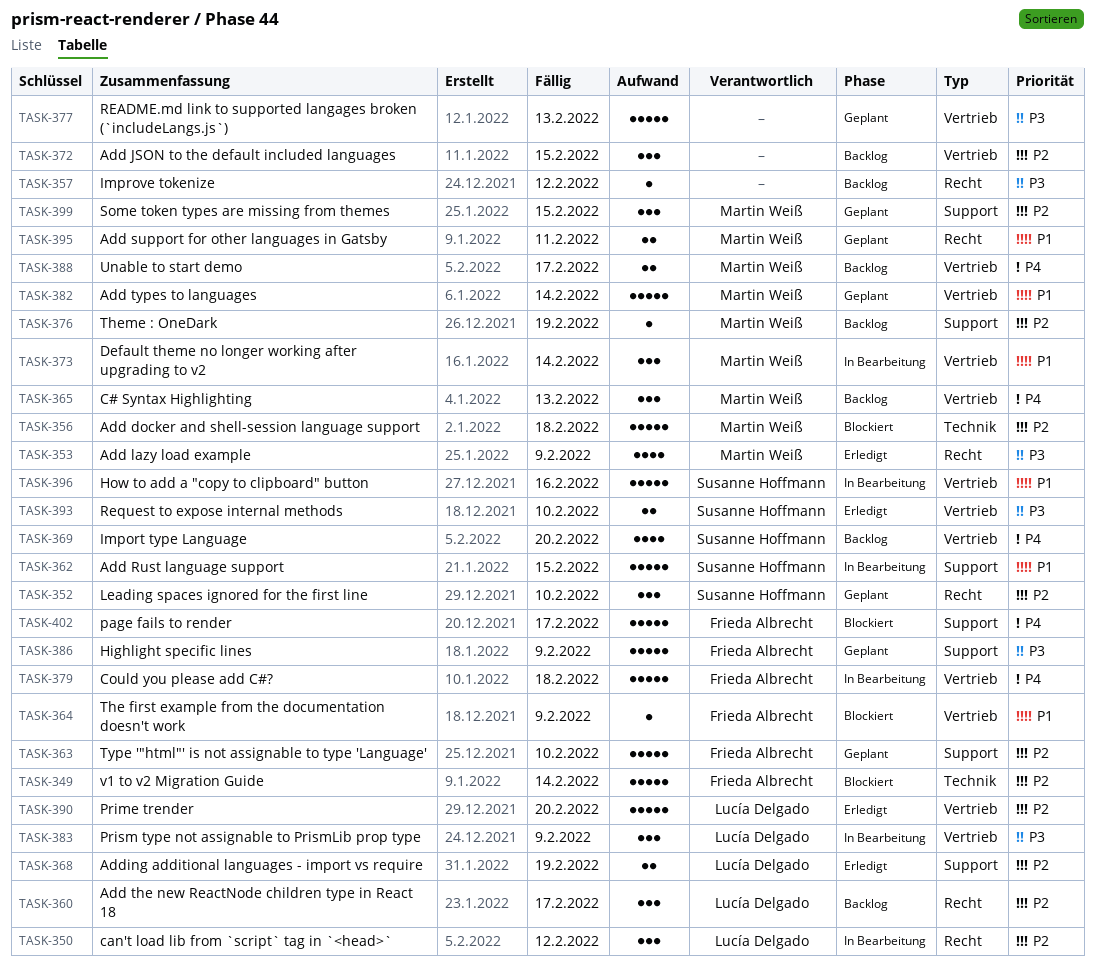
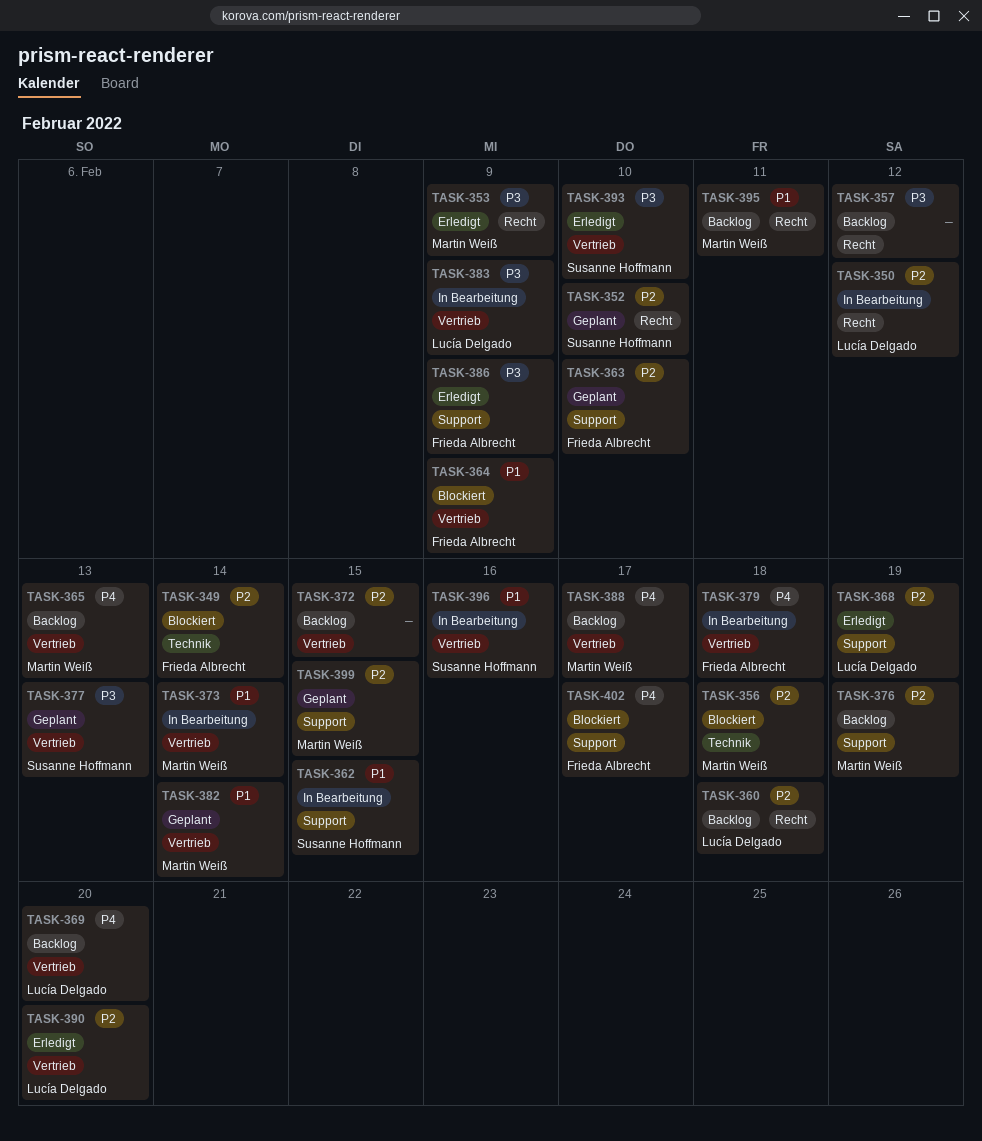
TASK-360, due: Feb 17 -> Feb 18
TASK-369, owner: Susanne Hoffmann -> Lucía Delgado
TASK-377, owner: none -> Susanne Hoffmann
TASK-386, status: Geplant -> Erledigt
TASK-395, status: Geplant -> Backlog

